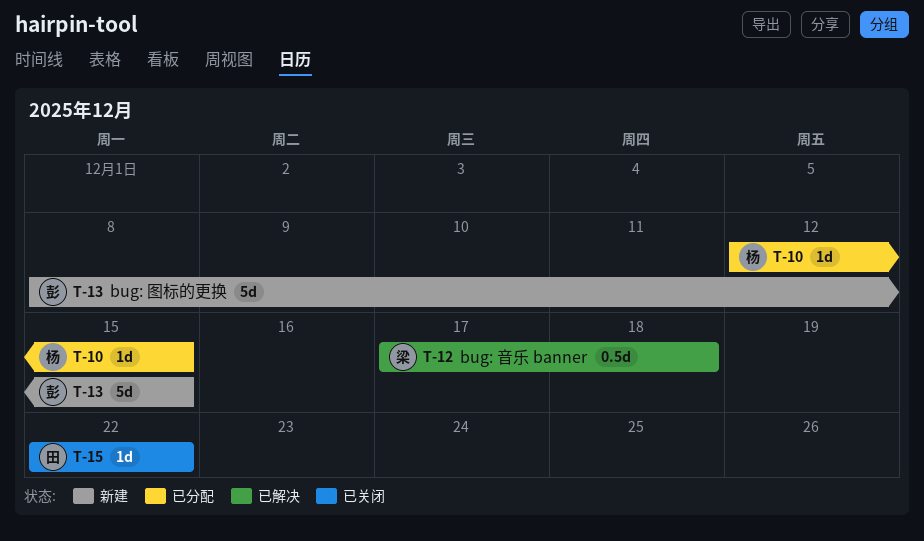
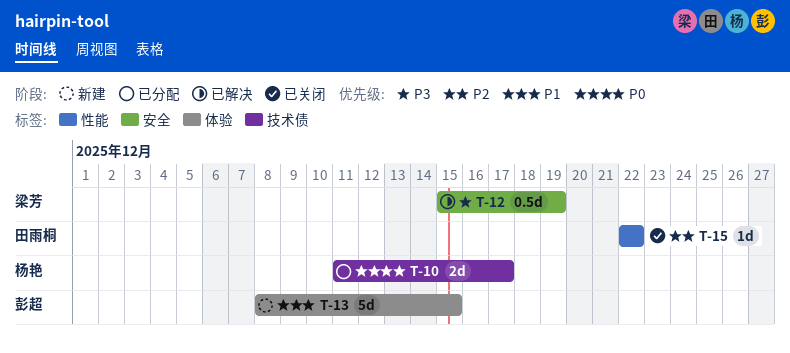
T-10, estimate: 1d -> 2d
T-10, start: Dec 12 -> Dec 11
T-10, due: Dec 15 -> Dec 17
T-12, start: Dec 17 -> Dec 15
T-12, due: Dec 18 -> Dec 19

